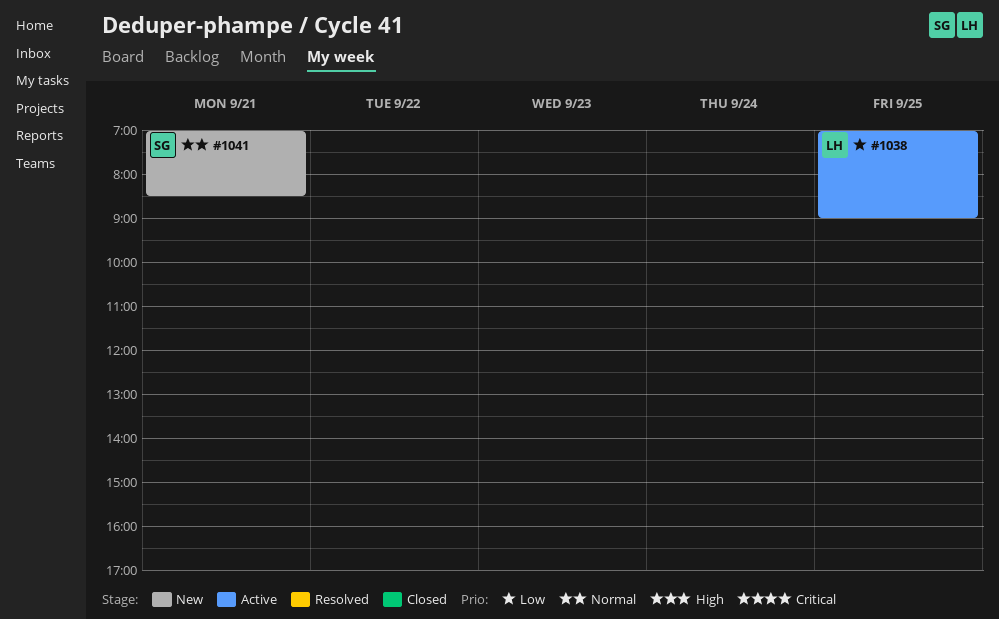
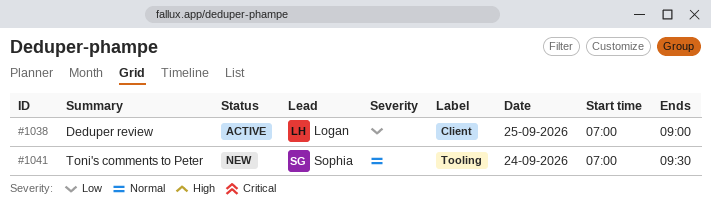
#1041, day: Sep 21 -> Sep 24
#1041, ends: 08:30 -> 09:30

